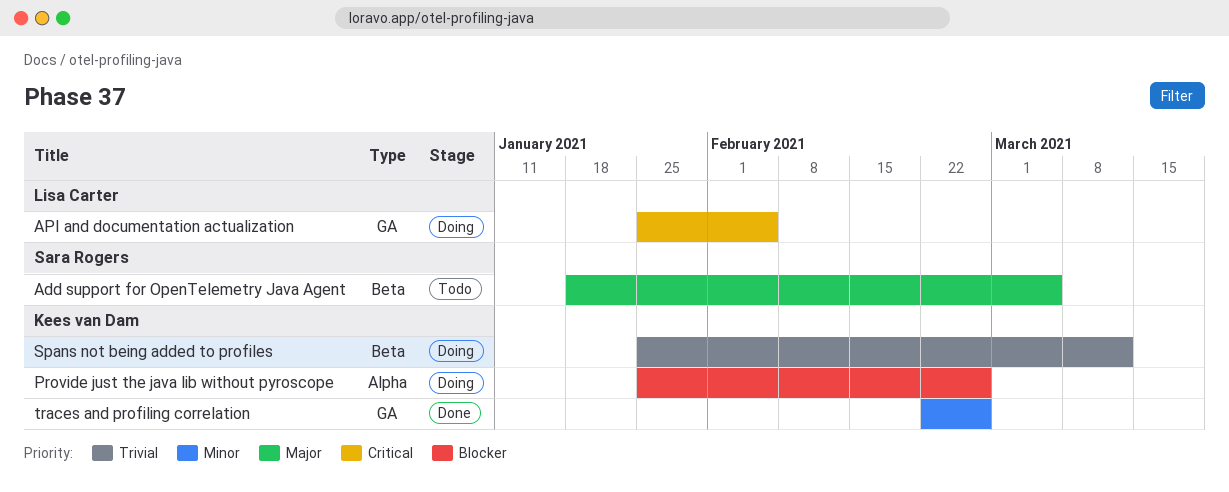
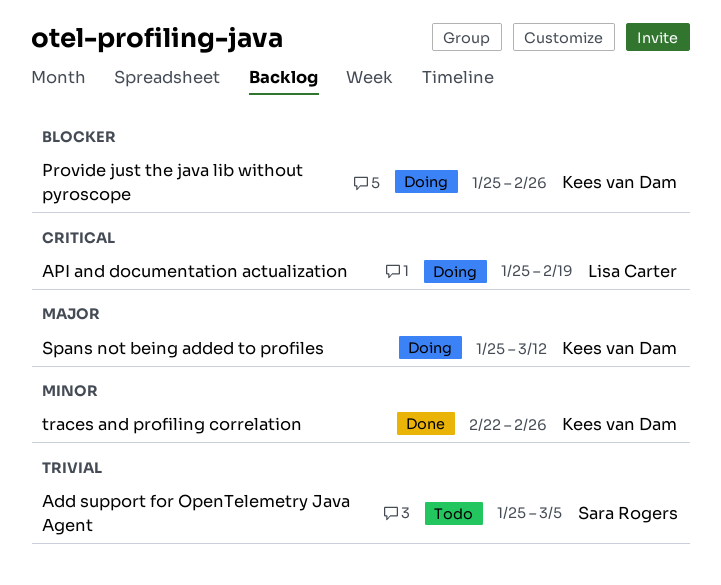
Add support for OpenTelemetry Java Agent, priority: Major -> Trivial
Add support for OpenTelemetry Java Agent, start: Jan 18 -> Jan 25
API and documentation actualization, due: Feb 5 -> Feb 19
Spans not being added to profiles, priority: Trivial -> Major

